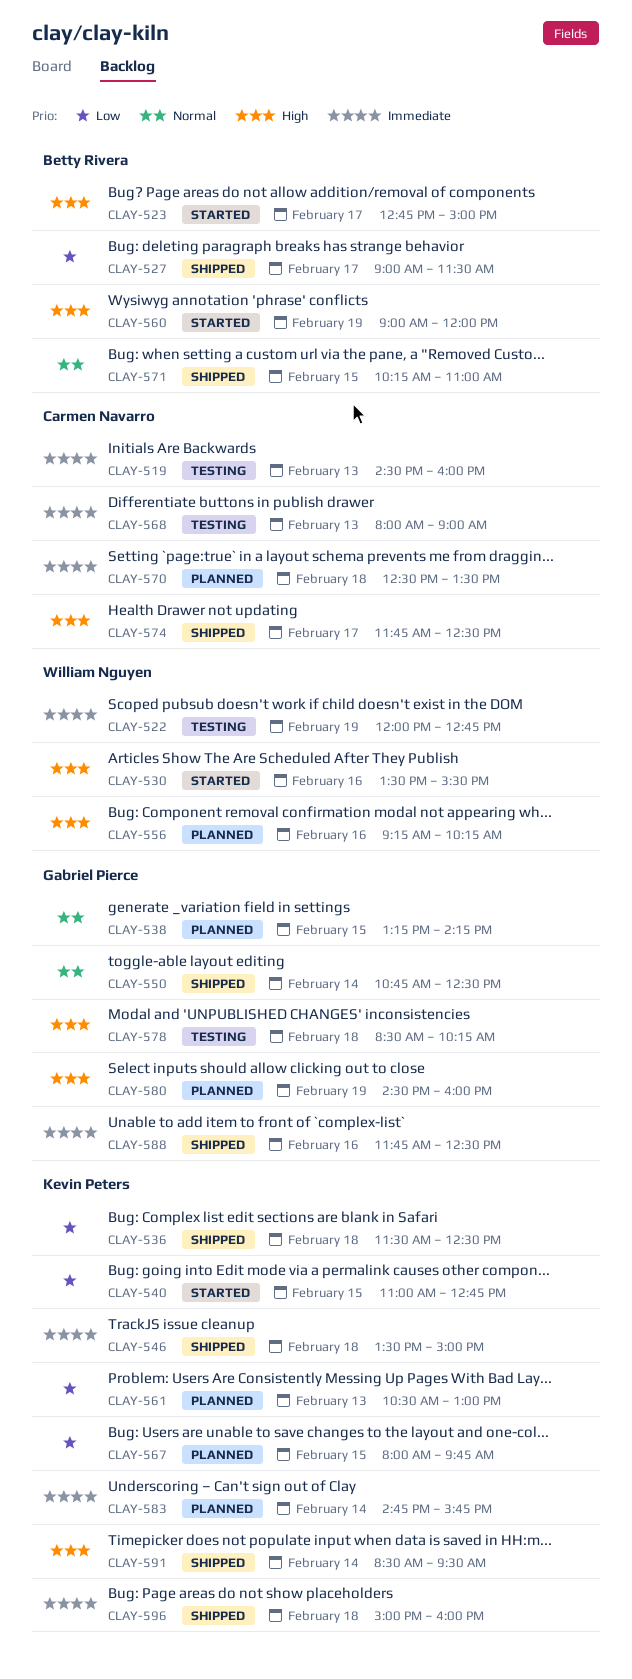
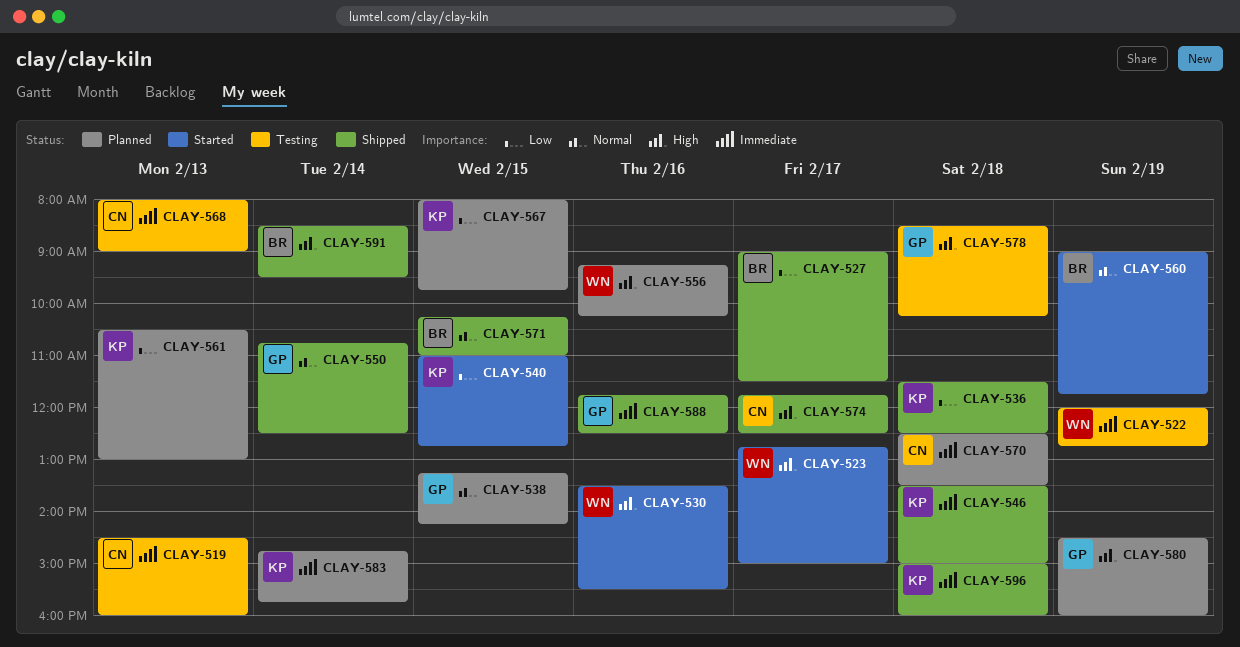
CLAY-523, owner: Betty Rivera -> William Nguyen
CLAY-560, priority: High -> Normal
CLAY-560, ends: 12:00 -> 11:45
CLAY-591, owner: Kevin Peters -> Betty Rivera

